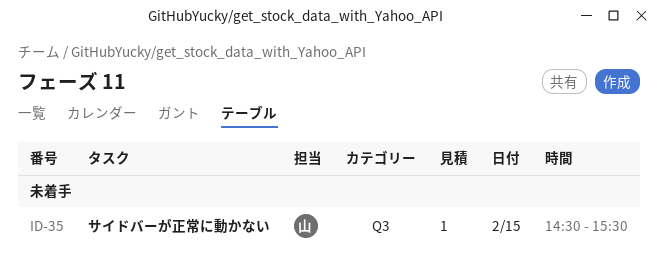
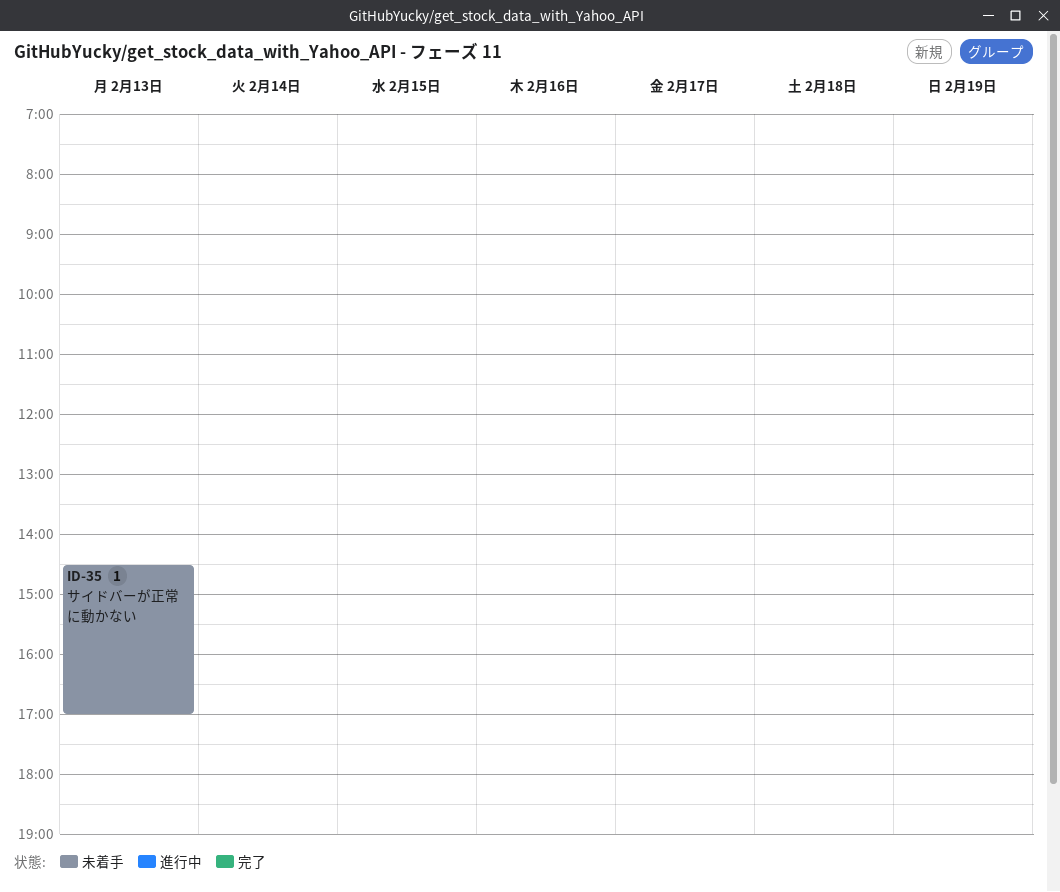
ID-35, day: Feb 15 -> Feb 13
ID-35, ends: 15:30 -> 17:00

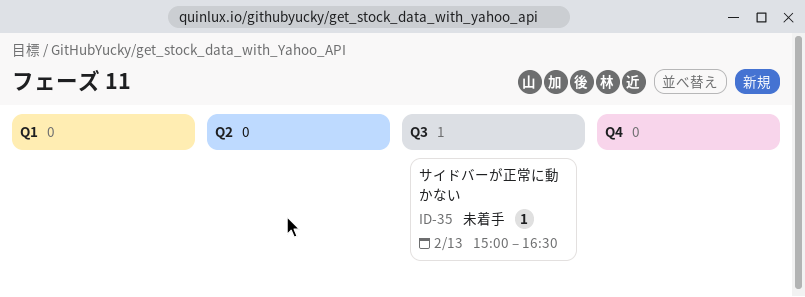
ID-35, begins: 14:30 -> 15:00
ID-35, ends: 17:00 -> 16:30

